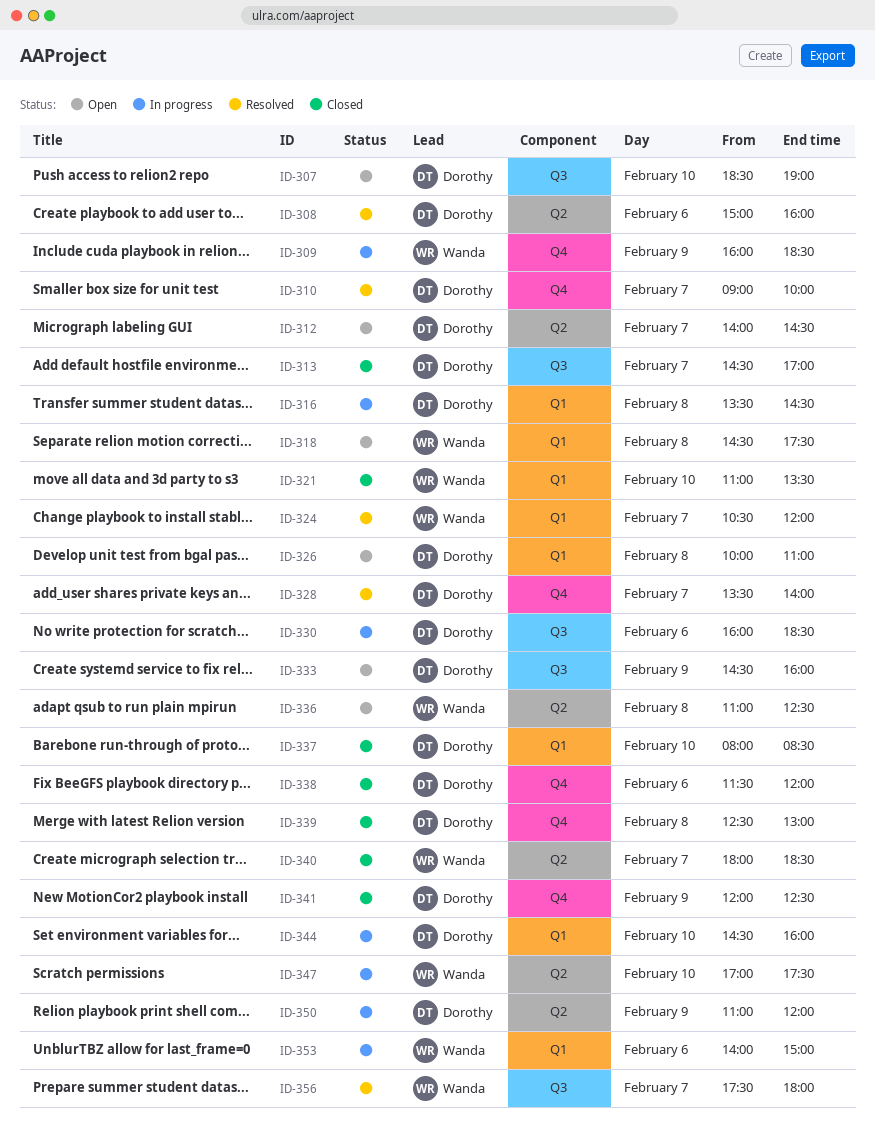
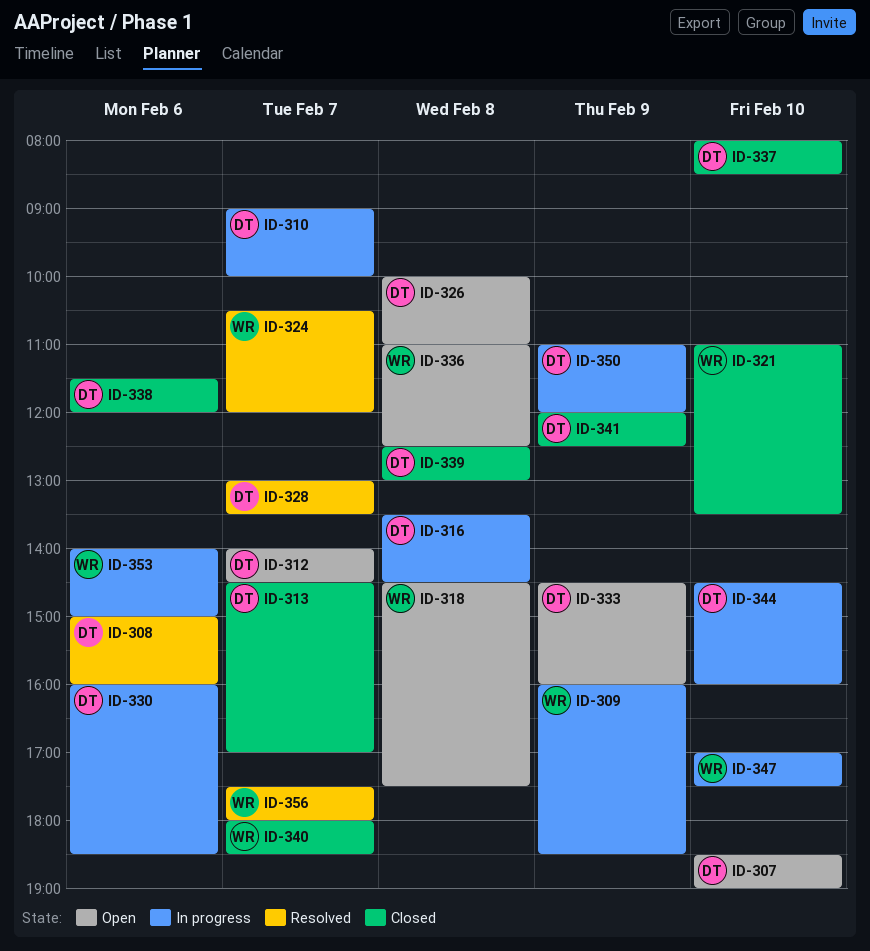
ID-310, status: Resolved -> In progress
ID-328, begins: 13:30 -> 13:00
ID-328, ends: 14:00 -> 13:30

